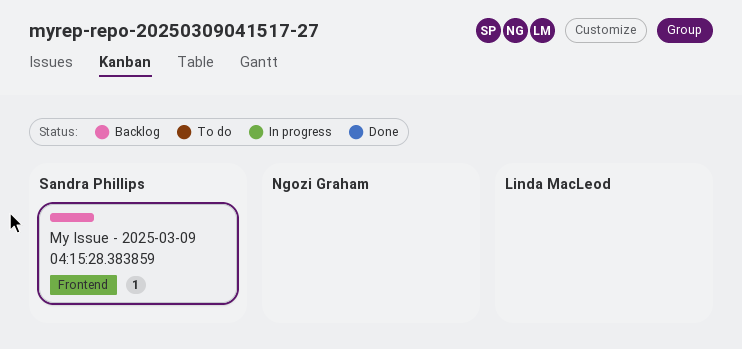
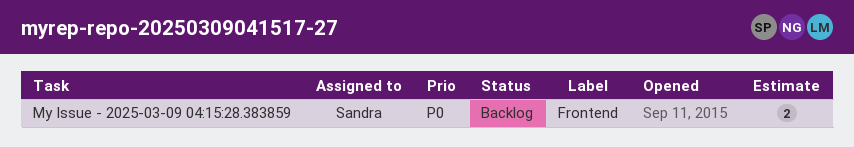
My Issue - 2025-03-09 04:15:28.383859, estimate: 1 -> 2

